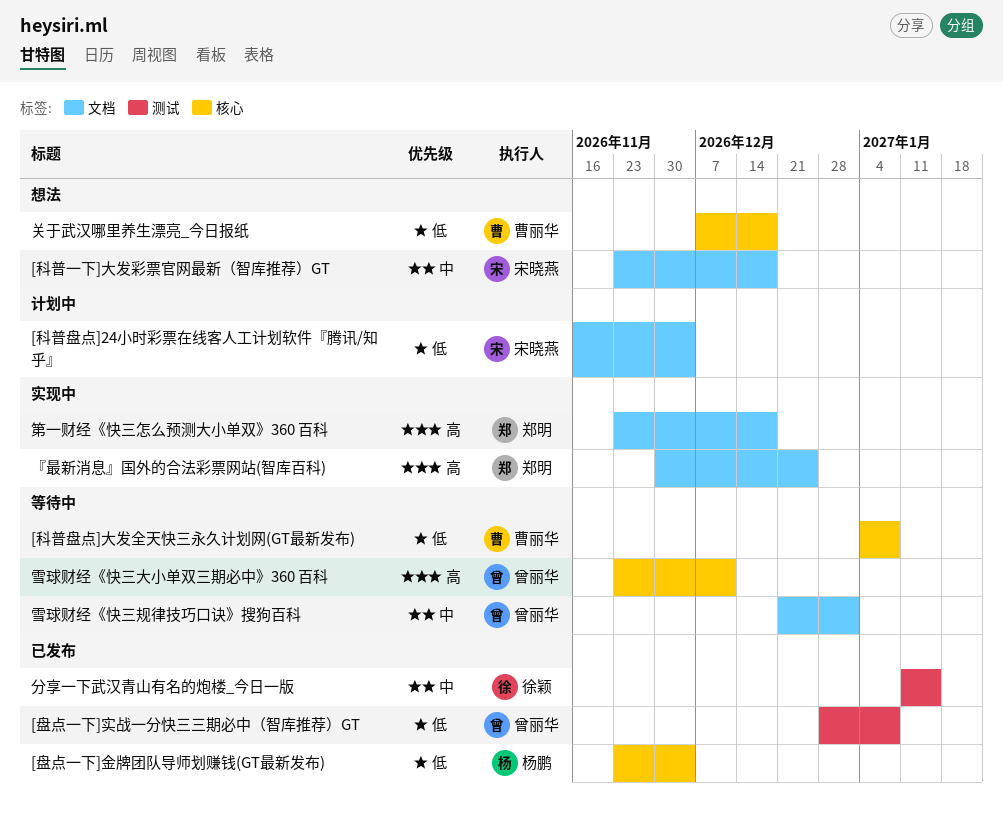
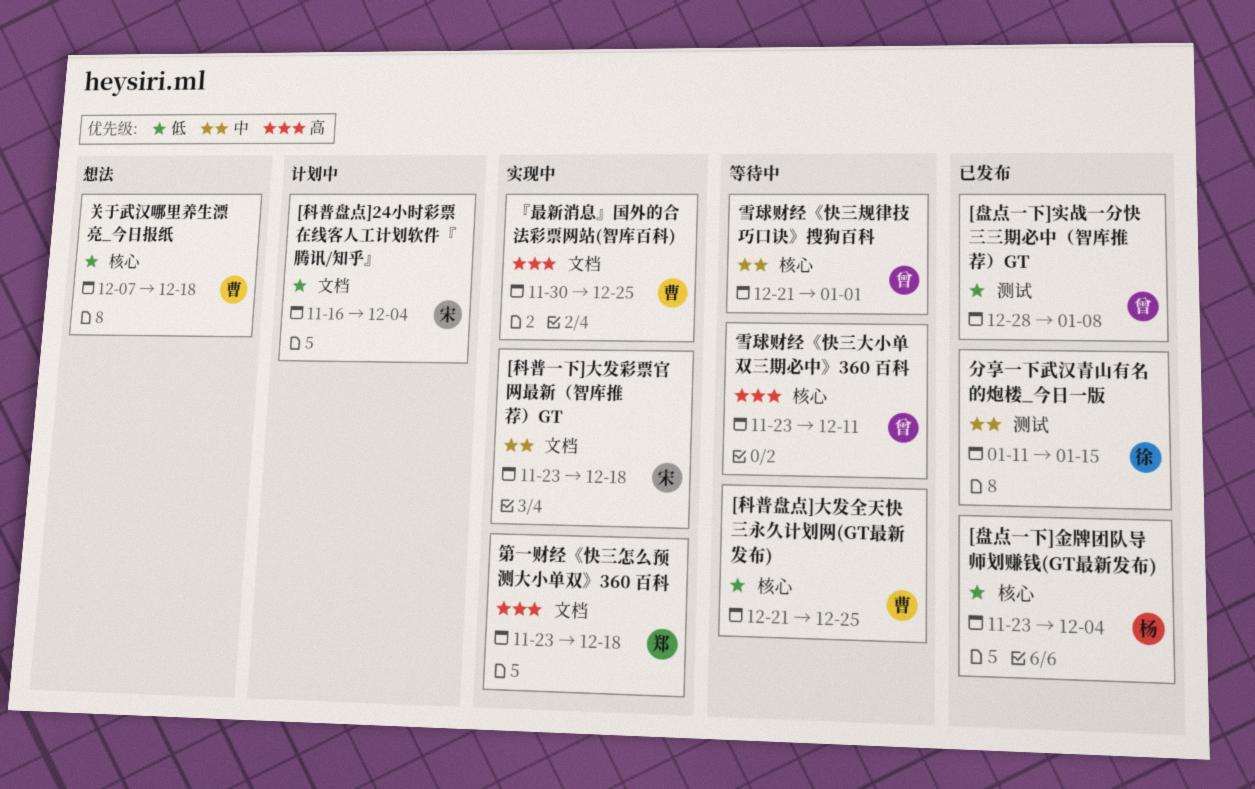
[科普一下]大发彩票官网最新（智库推荐）GT, status: 想法 -> 实现中
[科普盘点]大发全天快三永久计划网(GT最新发布), start: Jan 4 -> Dec 21
[科普盘点]大发全天快三永久计划网(GT最新发布), due: Jan 8 -> Dec 25
『最新消息』国外的合法彩票网站(智库百科), owner: 郑明 -> 曹丽华
雪球财经《快三规律技巧口诀》搜狗百科, label: 文档 -> 核心

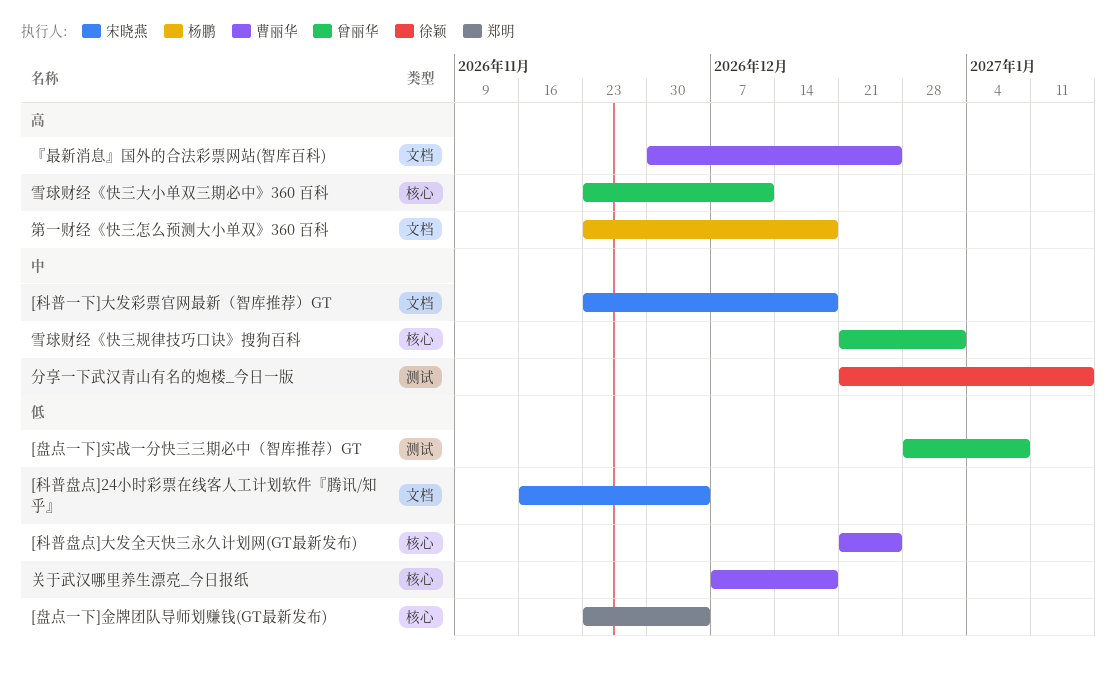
[盘点一下]金牌团队导师划赚钱(GT最新发布), owner: 杨鹏 -> 郑明
分享一下武汉青山有名的炮楼_今日一版, start: Jan 11 -> Dec 21
第一财经《快三怎么预测大小单双》360 百科, owner: 郑明 -> 杨鹏

